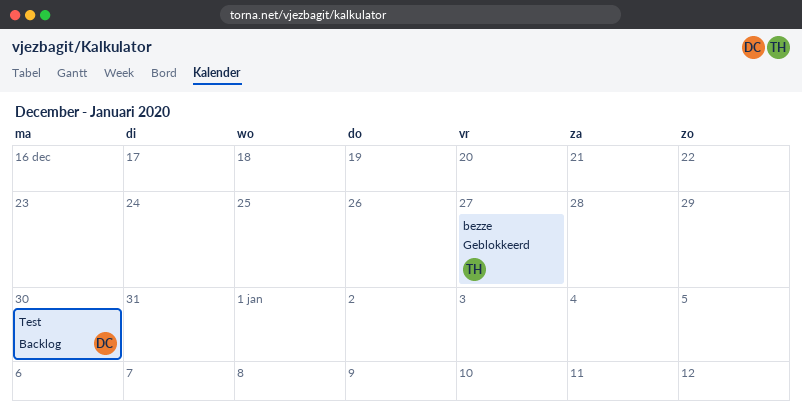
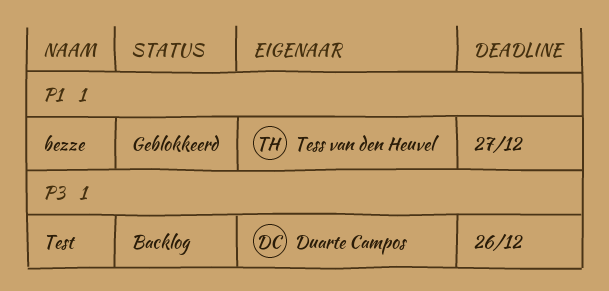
Test, due: Dec 30 -> Dec 26

